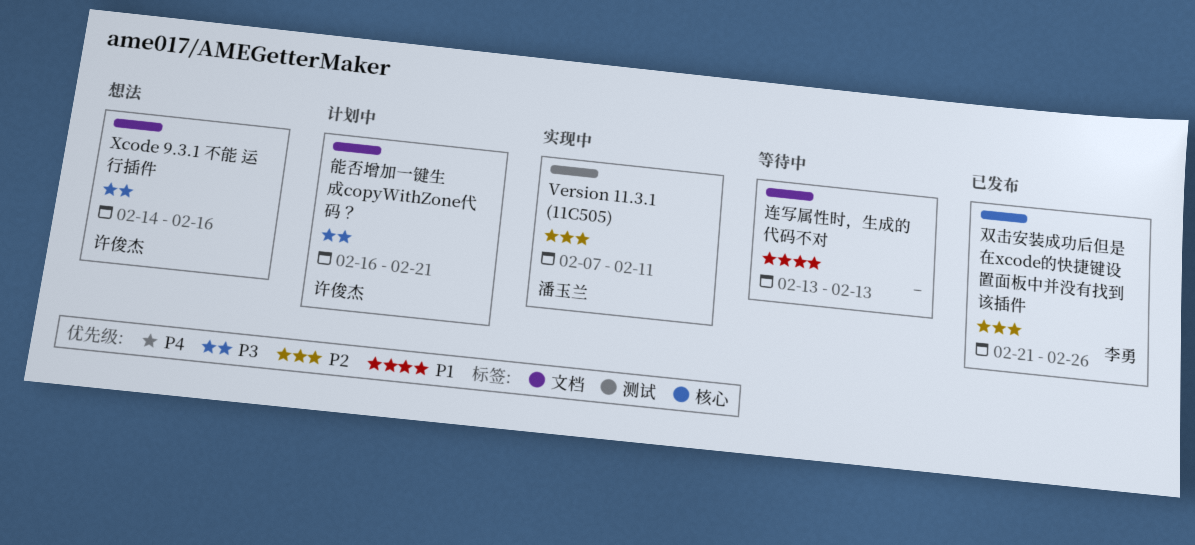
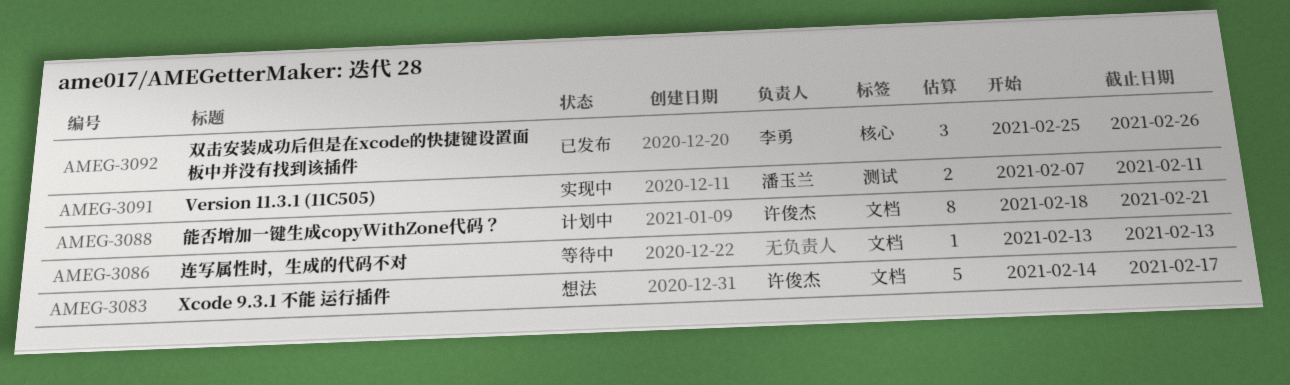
Xcode 9.3.1 不能 运行插件, due: Feb 16 -> Feb 17
双击安装成功后但是在xcode的快捷键设置面板中并没有找到该插件, start: Feb 21 -> Feb 25
能否增加一键生成copyWithZone代码？, start: Feb 16 -> Feb 18

